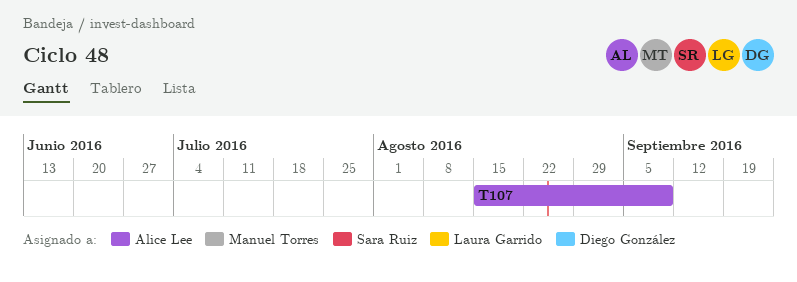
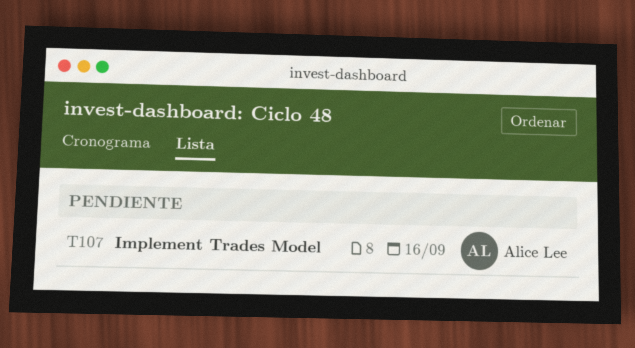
T107, due: Sep 9 -> Sep 16

